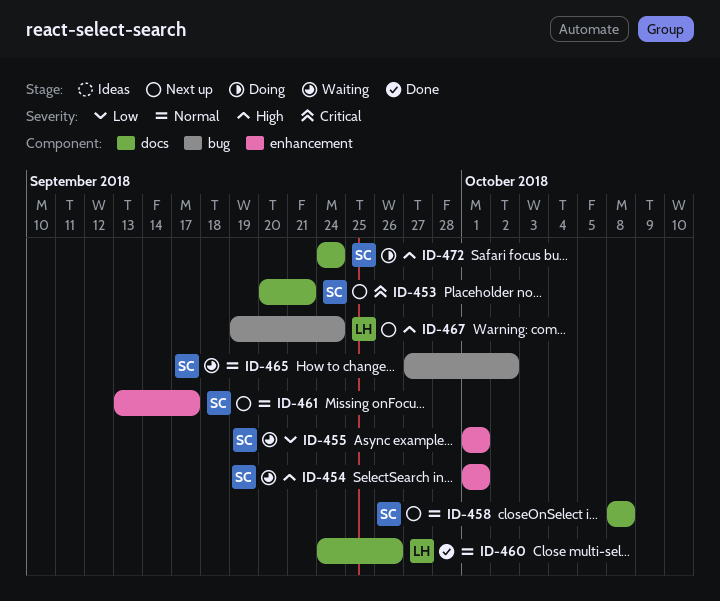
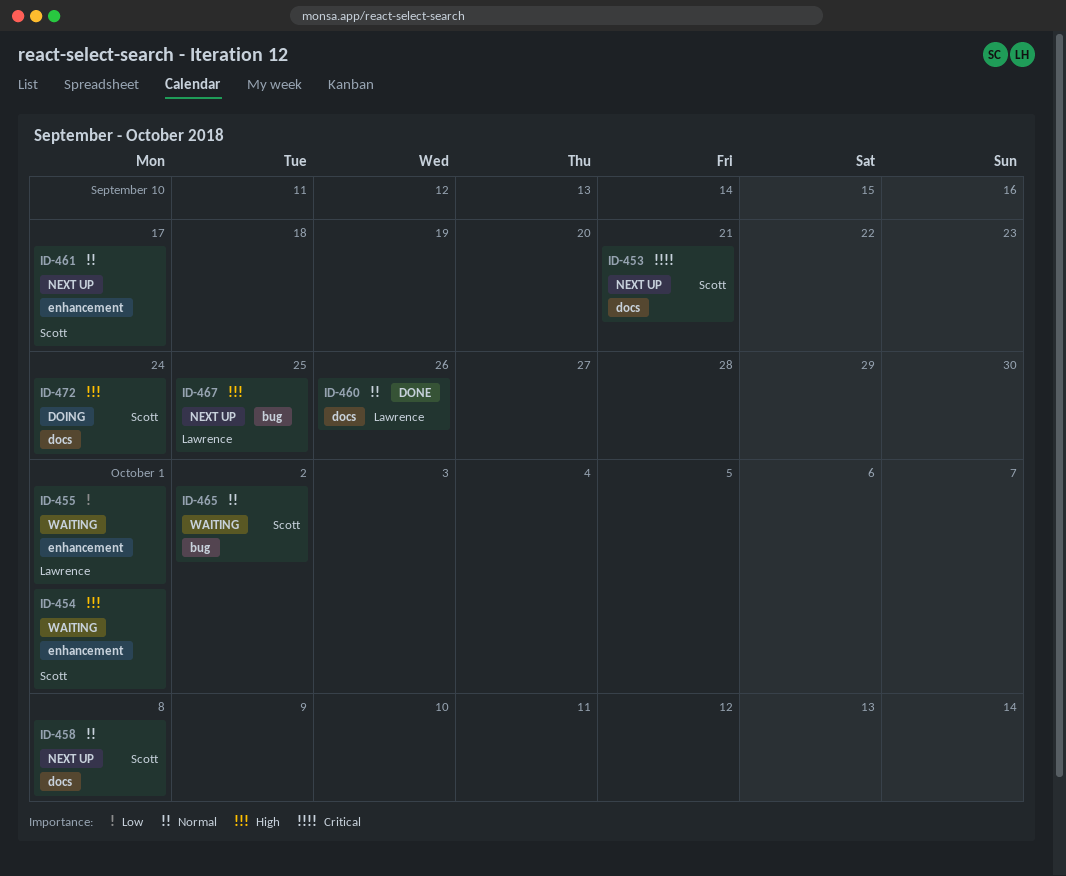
ID-455, owner: Scott -> Lawrence
ID-467, due: Sep 24 -> Sep 25

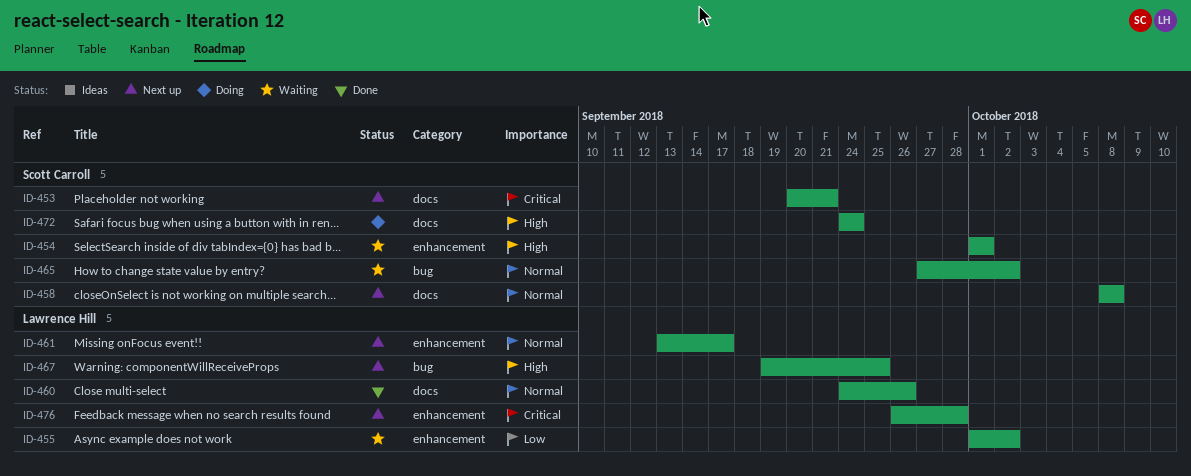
ID-455, due: Oct 1 -> Oct 2
ID-461, owner: Scott Carroll -> Lawrence Hill
ID-476: none -> present

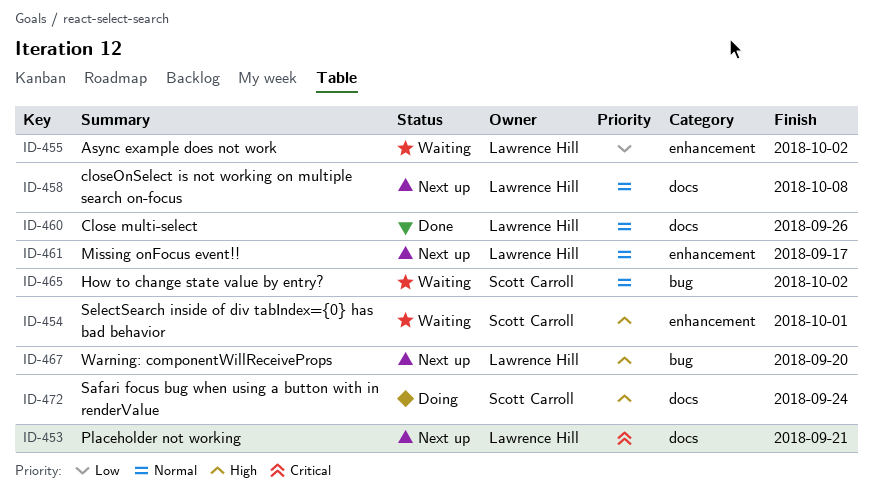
ID-453, owner: Scott Carroll -> Lawrence Hill
ID-458, owner: Scott Carroll -> Lawrence Hill
ID-467, due: Sep 25 -> Sep 20
ID-476: present -> none

